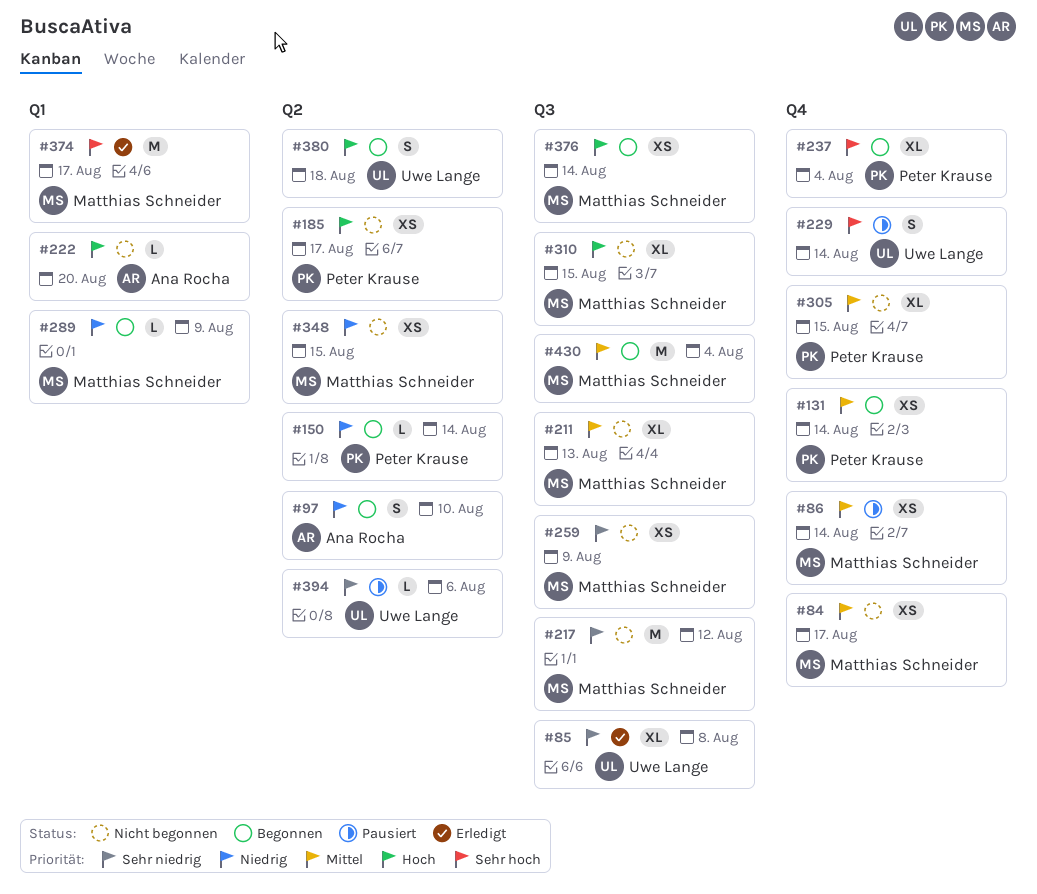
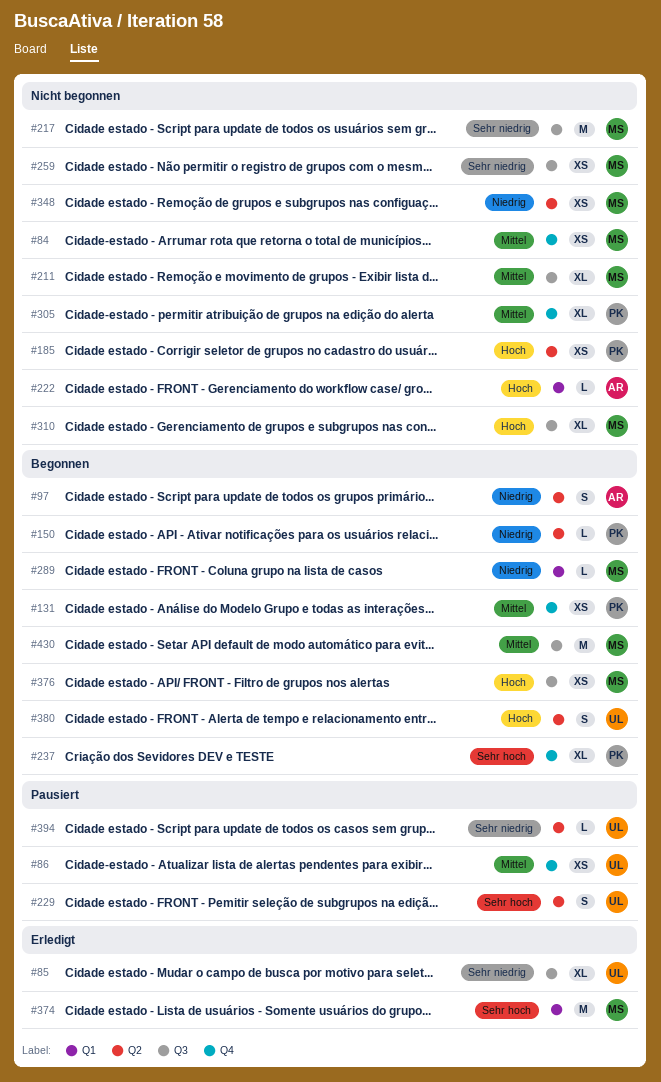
#86, owner: Matthias Schneider -> Uwe Lange
#229, label: Q4 -> Q2

